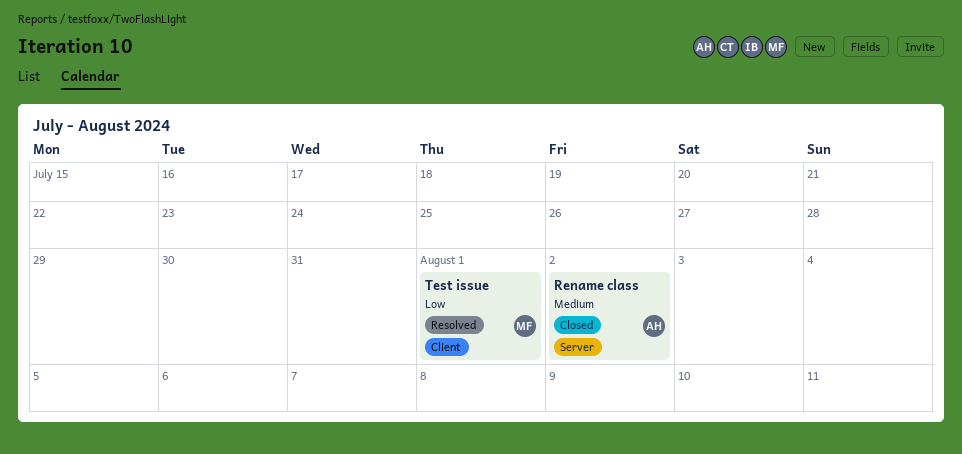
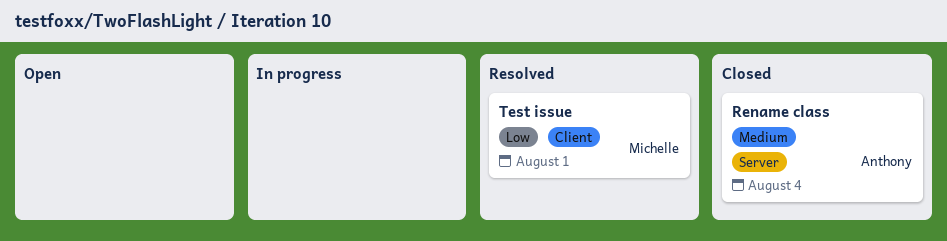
Rename class, due: Aug 2 -> Aug 4

